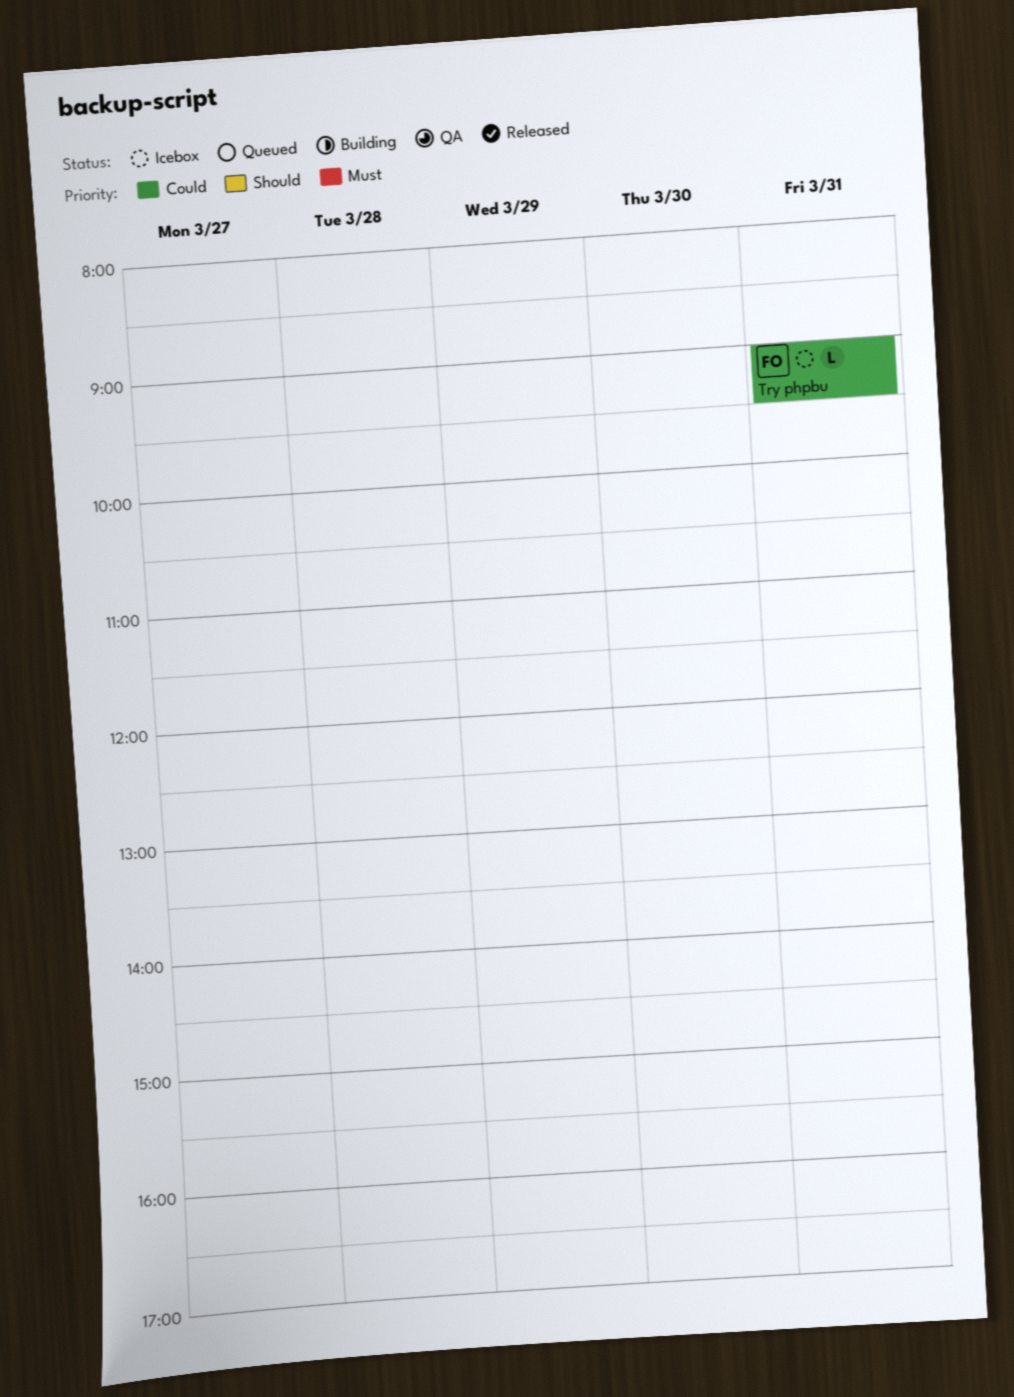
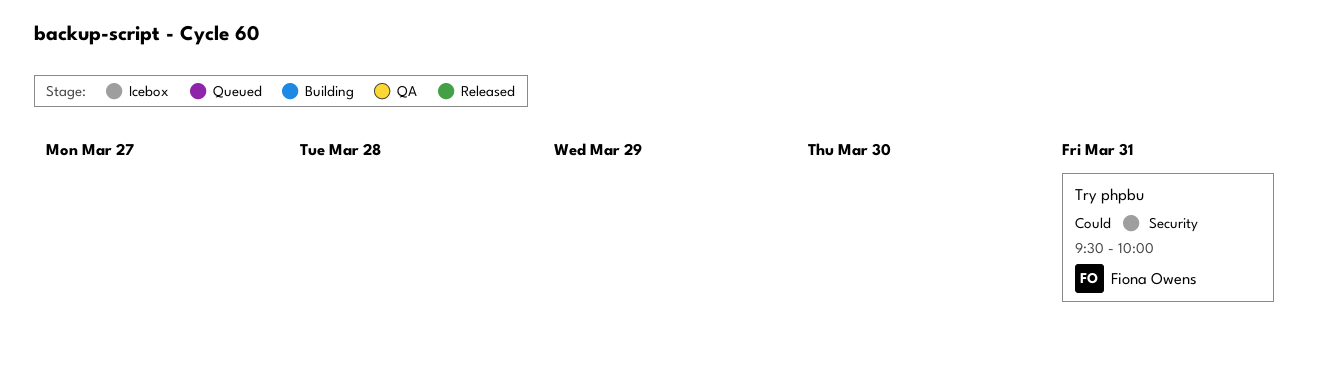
Try phpbu, begins: 09:00 -> 09:30
Try phpbu, ends: 09:30 -> 10:00

